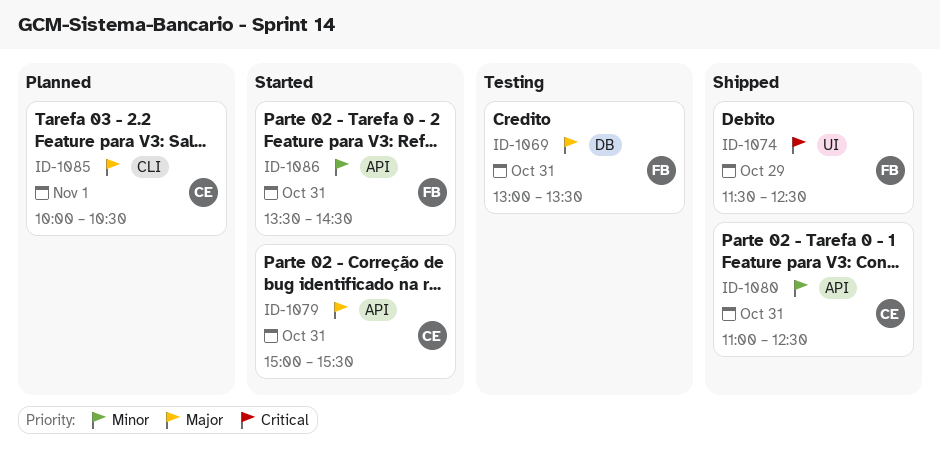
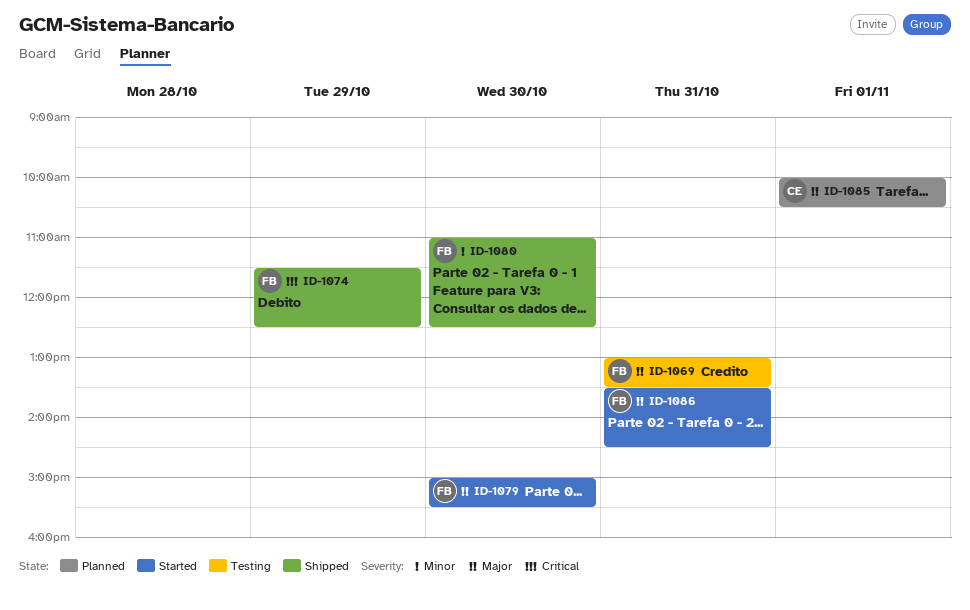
ID-1079, owner: CE -> FB
ID-1079, day: Oct 31 -> Oct 30
ID-1080, owner: CE -> FB
ID-1080, day: Oct 31 -> Oct 30
ID-1086, priority: Minor -> Major

